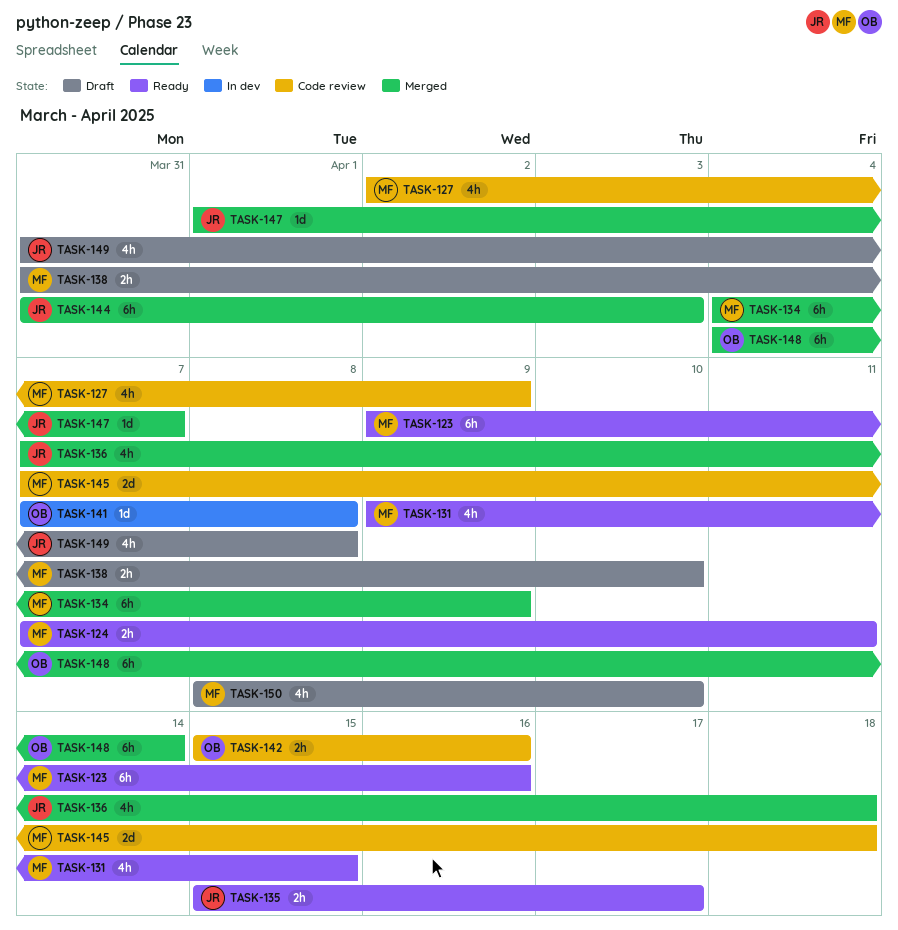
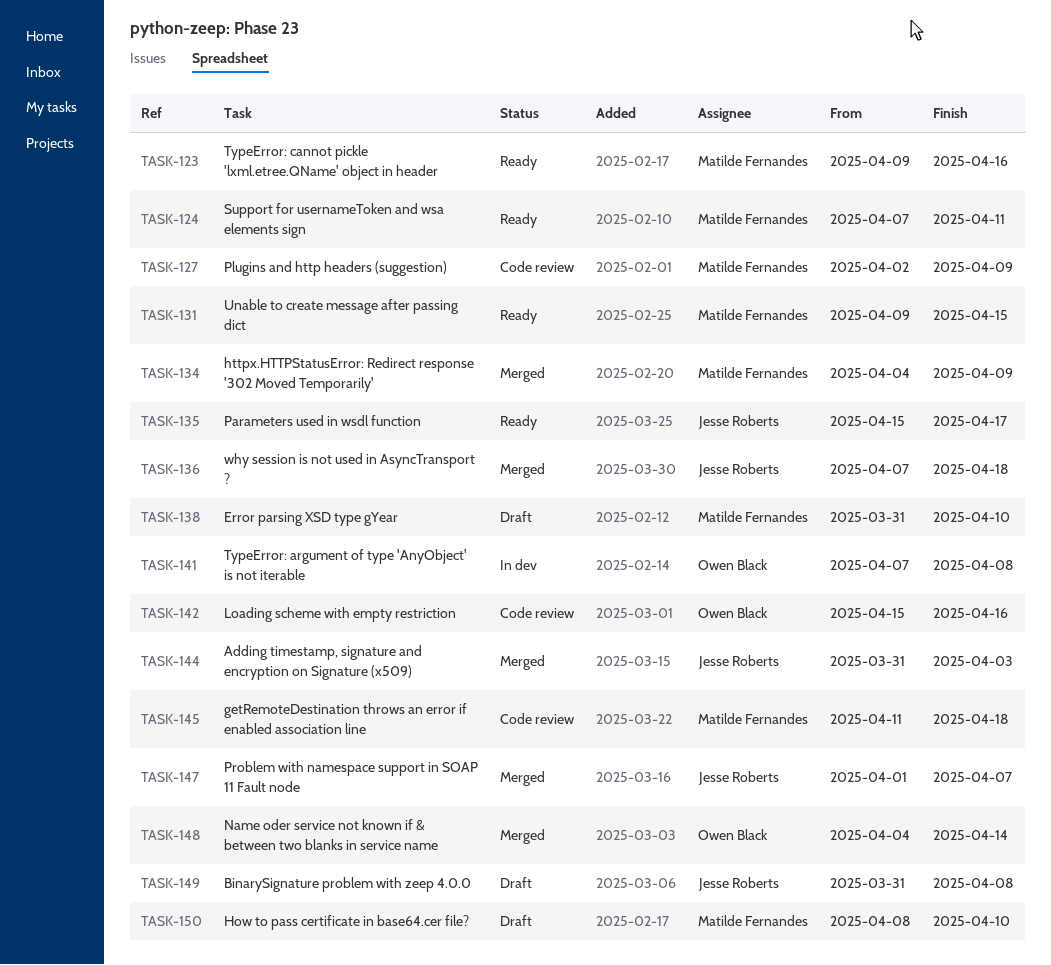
TASK-145, start: Apr 7 -> Apr 11

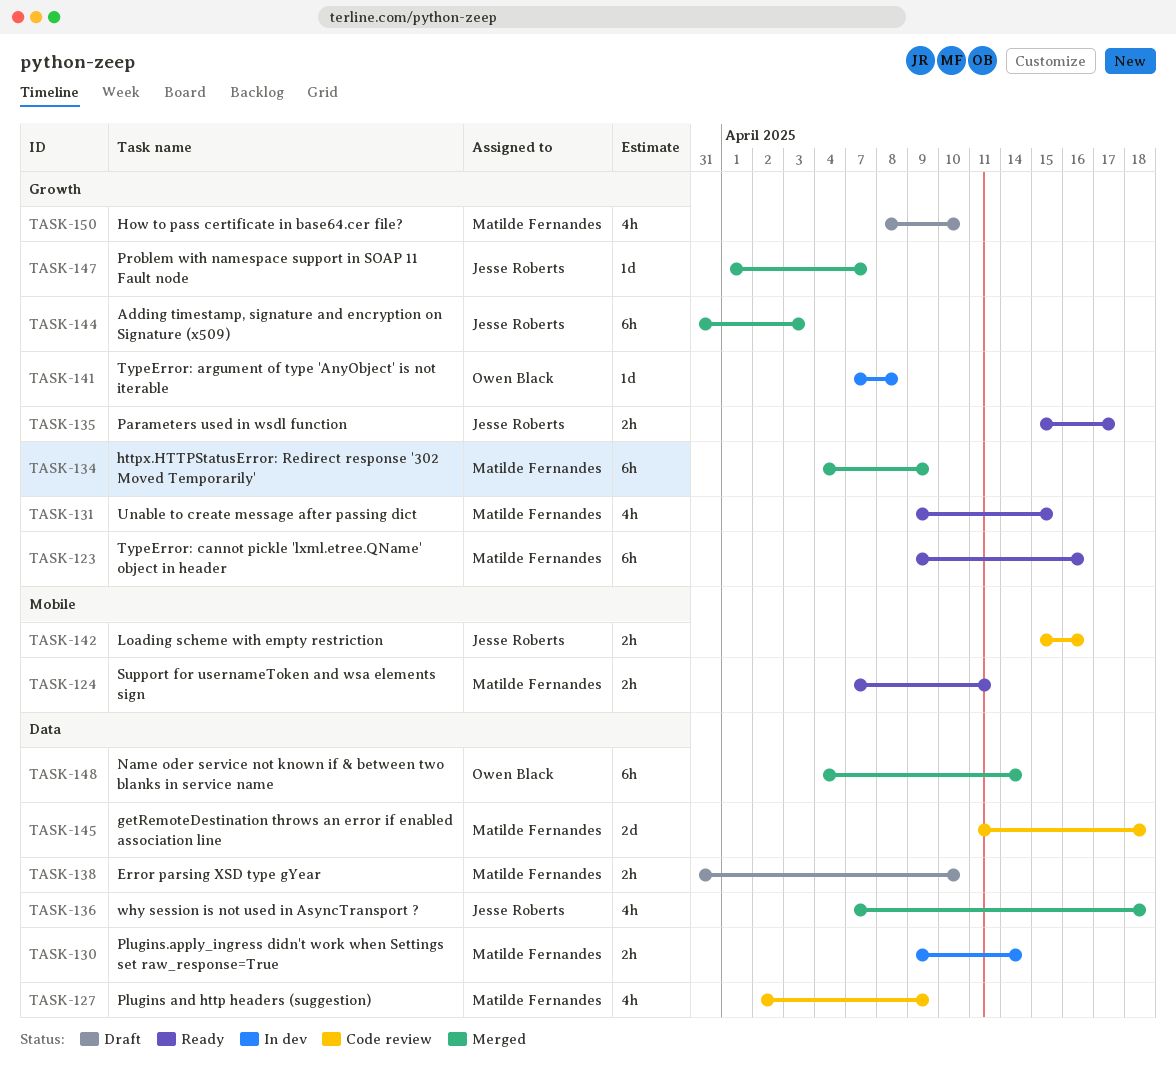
TASK-130: none -> present
TASK-142, owner: Owen Black -> Jesse Roberts
TASK-149: present -> none

